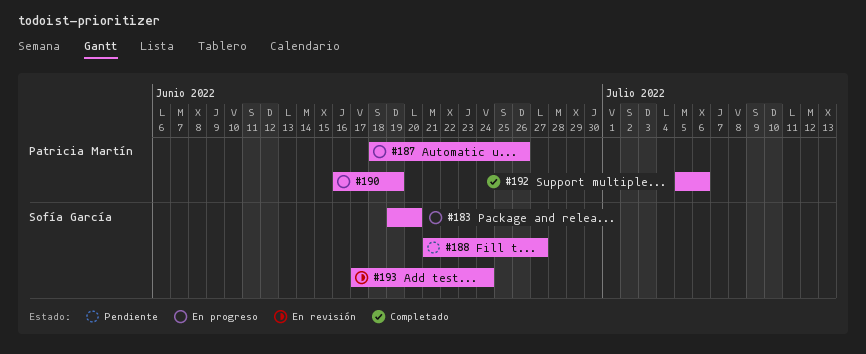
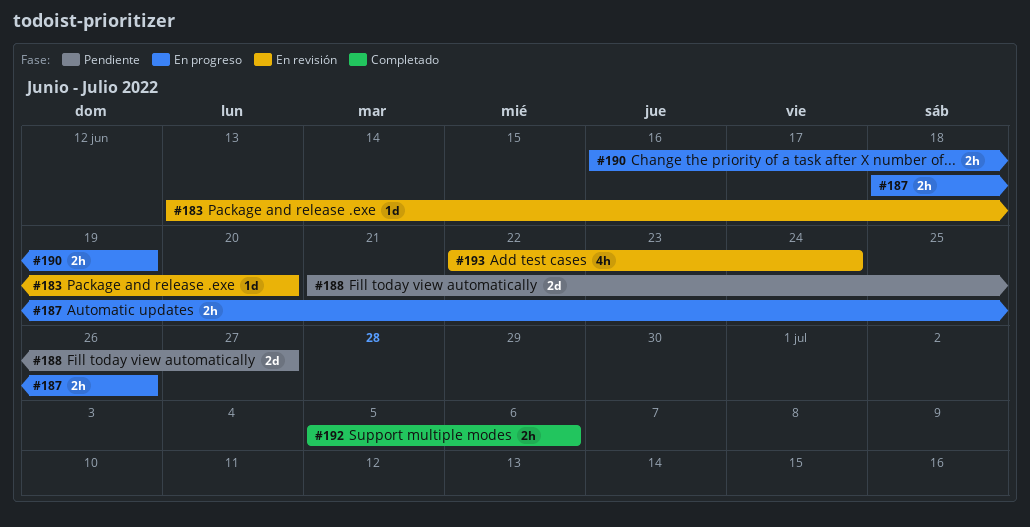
#183, status: En progreso -> En revisión
#183, start: Jun 19 -> Jun 13
#193, start: Jun 17 -> Jun 22

